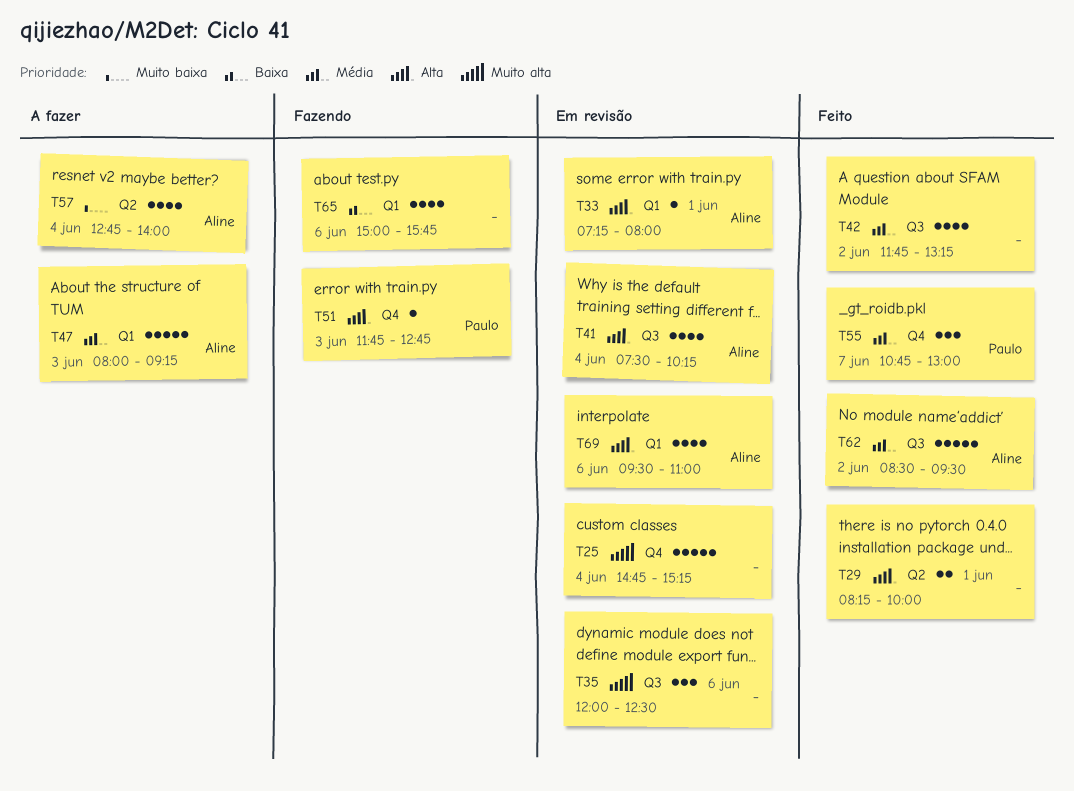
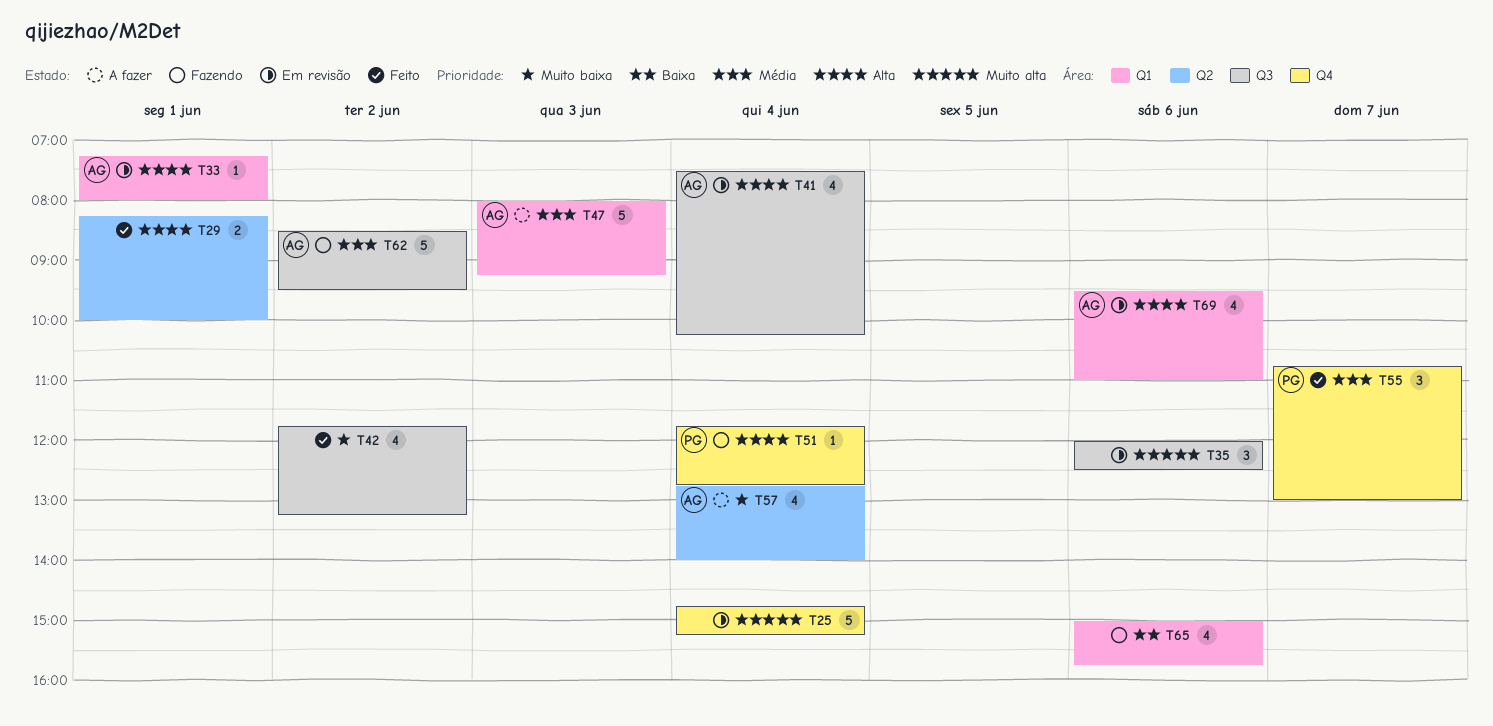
T42, priority: Média -> Muito baixa
T51, day: Jun 3 -> Jun 4
T62, status: Feito -> Fazendo

